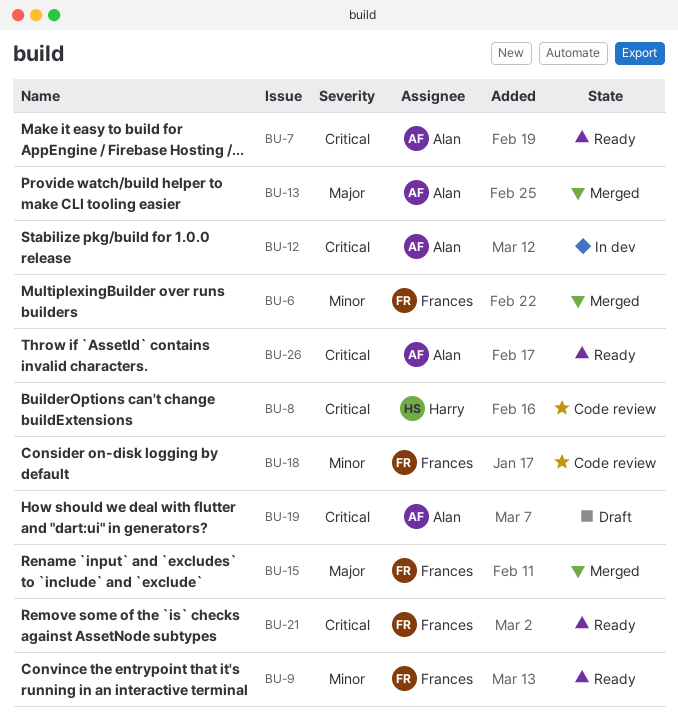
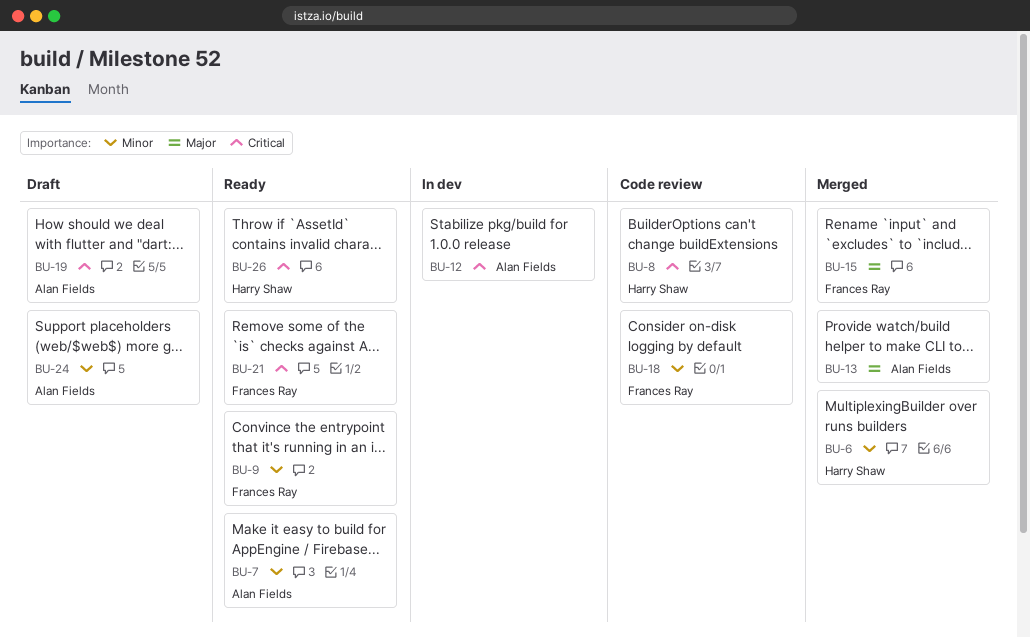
BU-6, owner: Frances Ray -> Harry Shaw
BU-7, priority: Critical -> Minor
BU-24: none -> present
BU-26, owner: Alan Fields -> Harry Shaw

